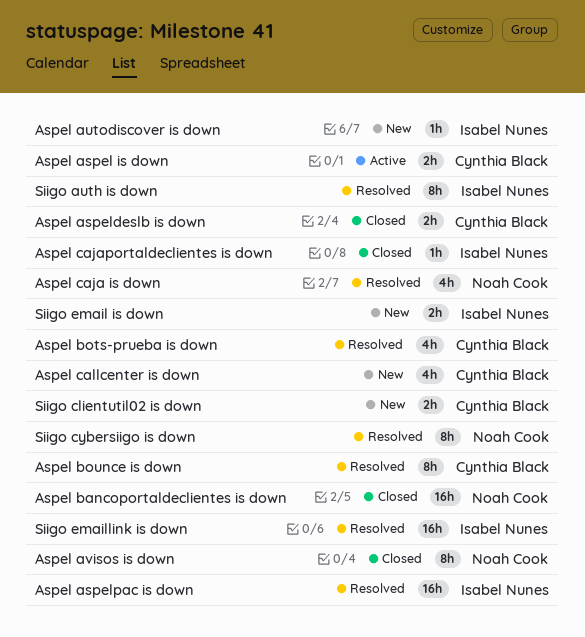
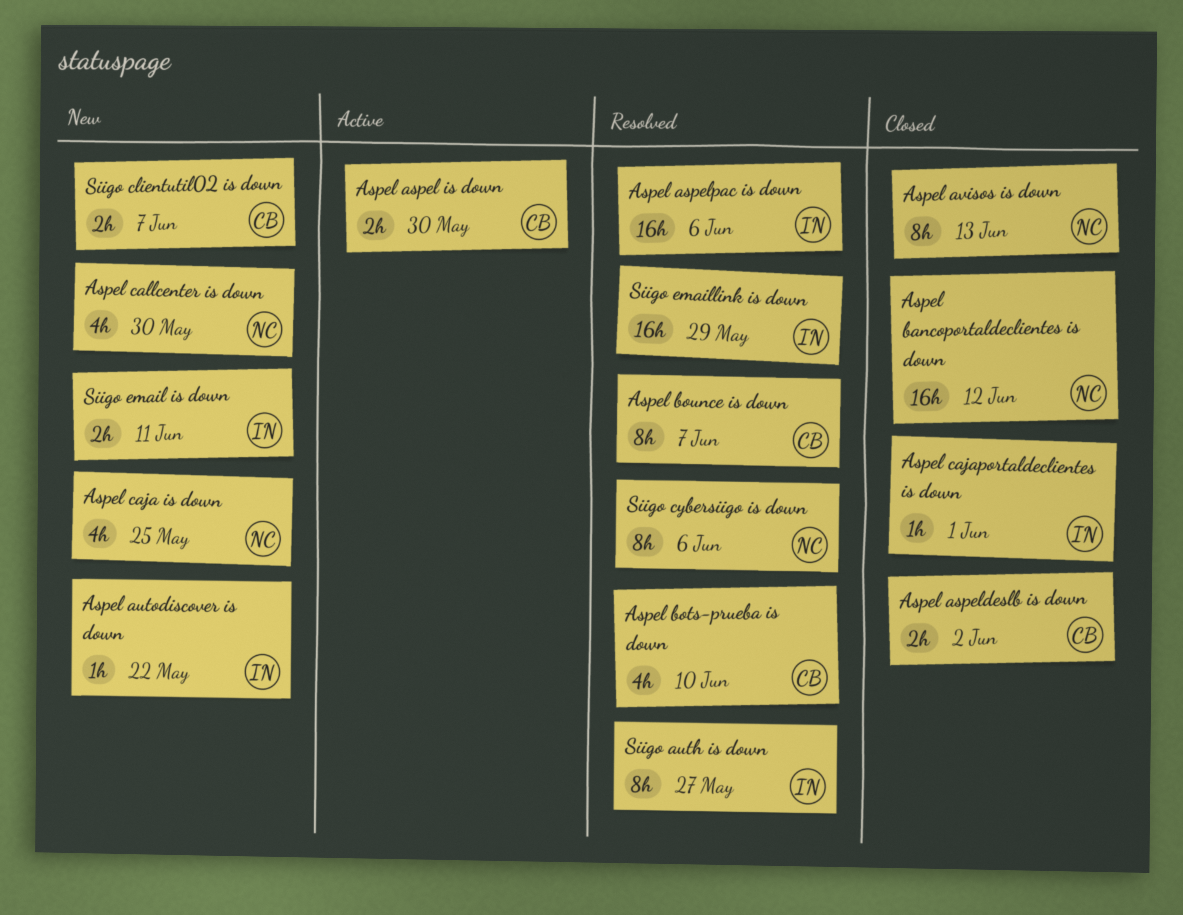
Aspel caja is down, status: Resolved -> New
Aspel callcenter is down, owner: Cynthia Black -> Noah Cook

